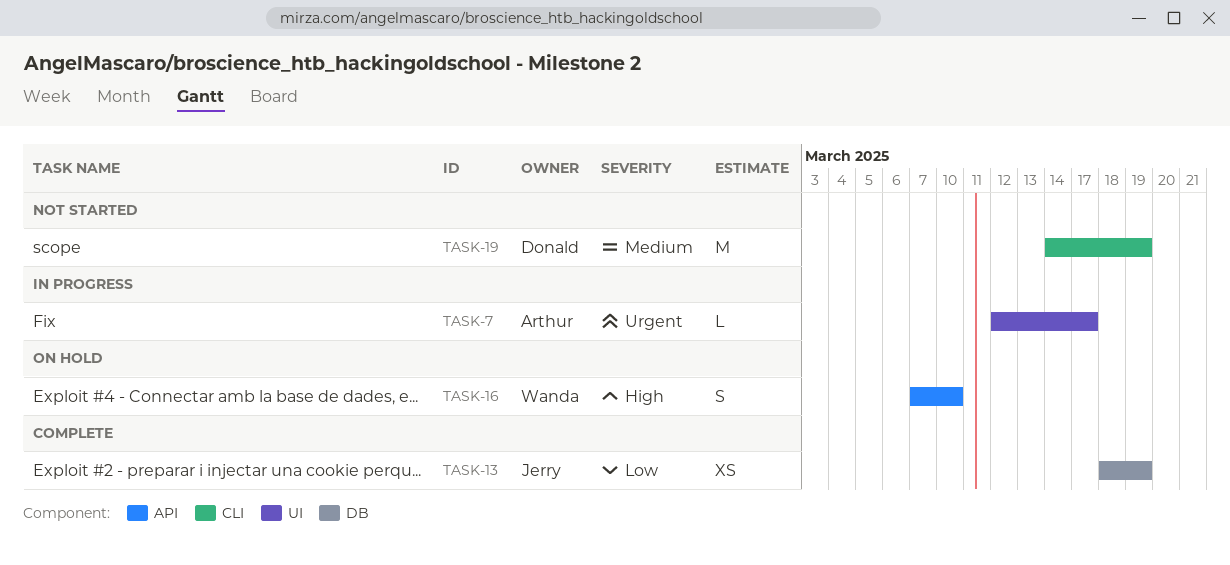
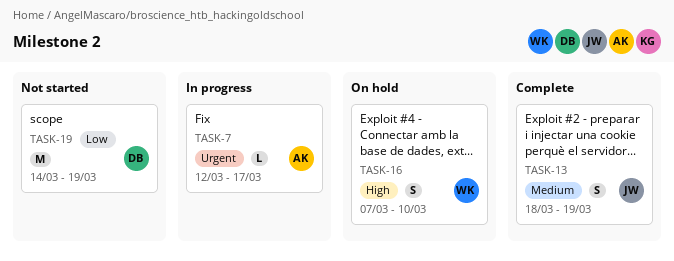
TASK-13, priority: Low -> Medium
TASK-13, estimate: XS -> S
TASK-19, priority: Medium -> Low

